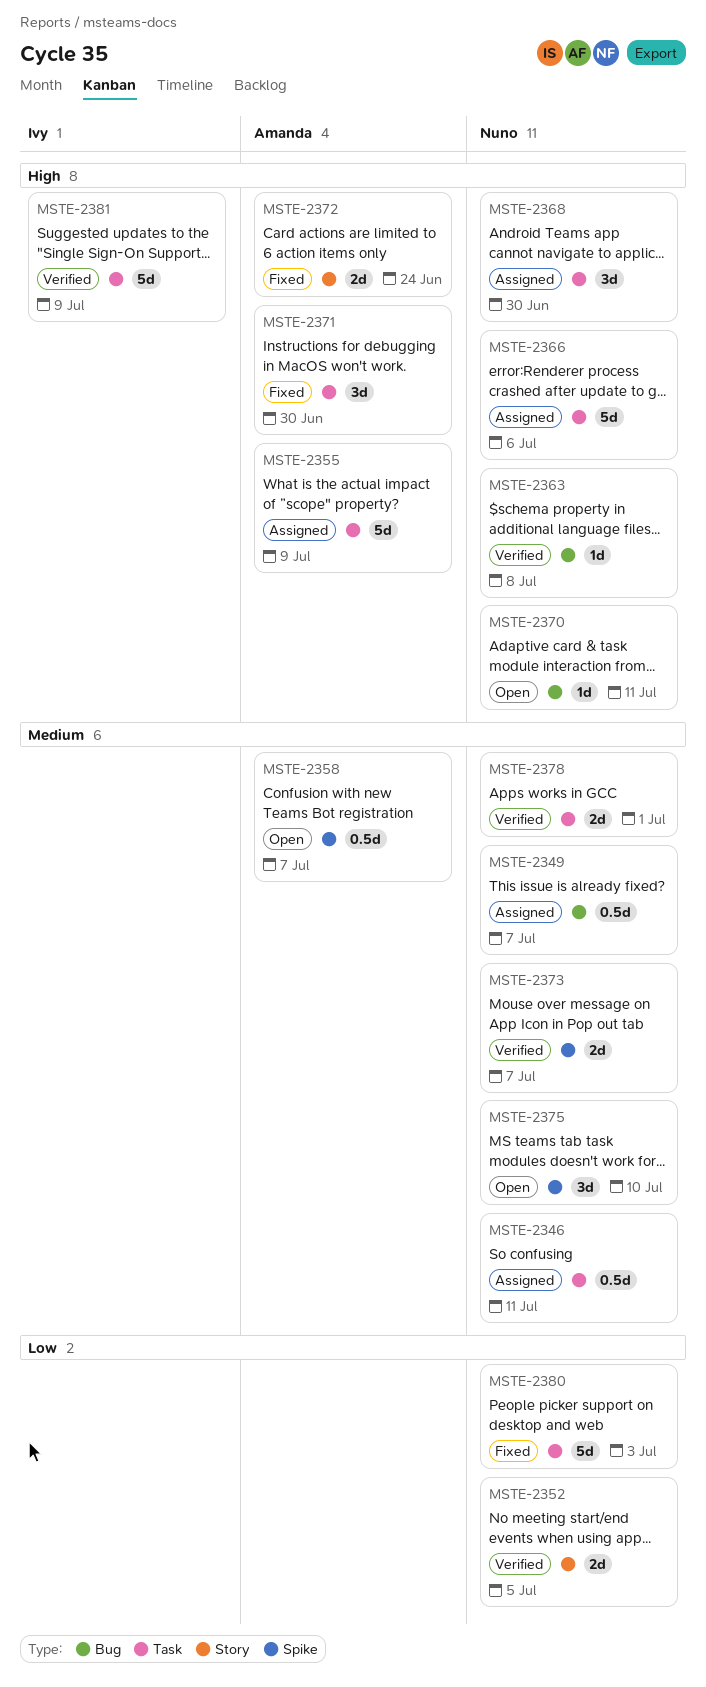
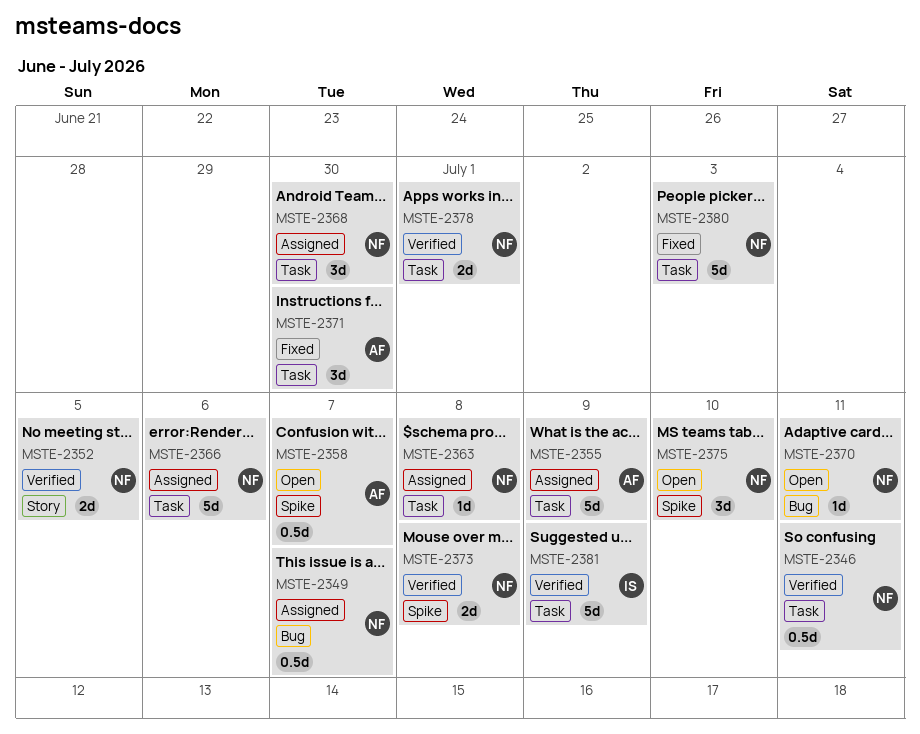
MSTE-2346, status: Assigned -> Verified
MSTE-2363, status: Verified -> Assigned
MSTE-2363, label: Bug -> Task
MSTE-2372: present -> none
MSTE-2373, due: Jul 7 -> Jul 8

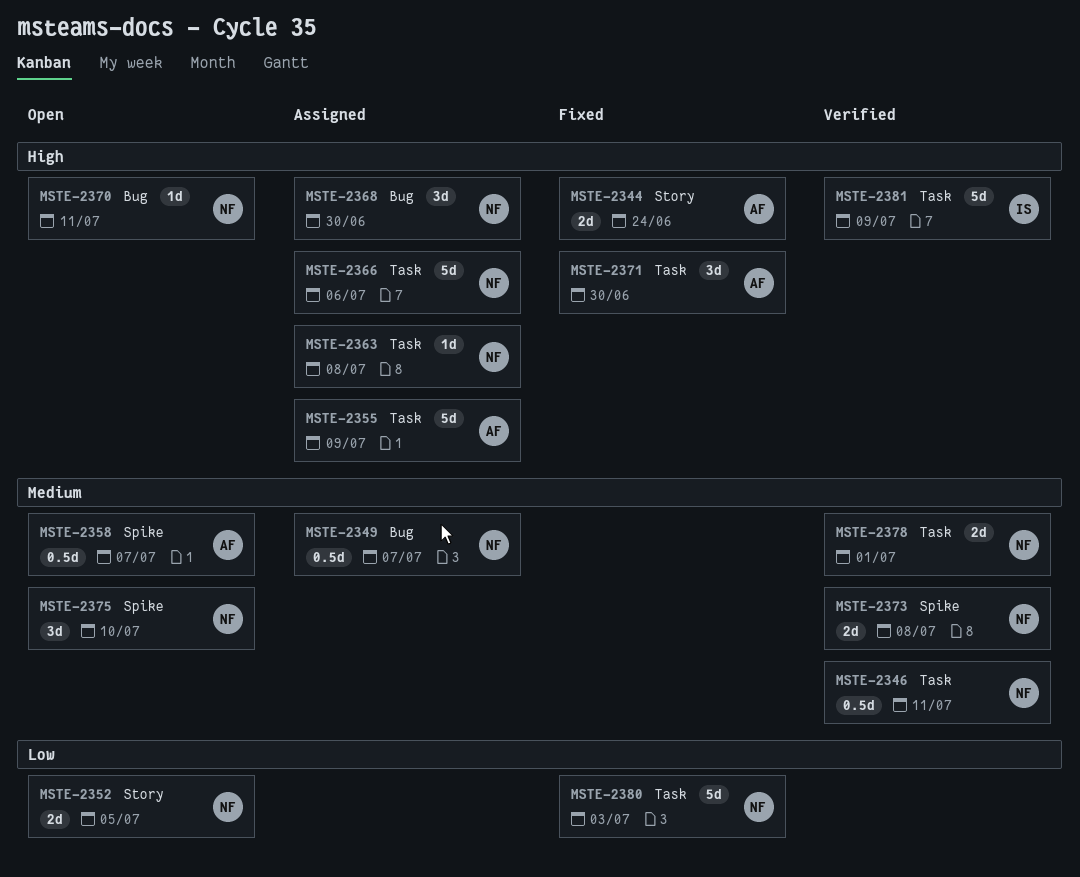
MSTE-2344: none -> present
MSTE-2352, status: Verified -> Open
MSTE-2368, label: Task -> Bug

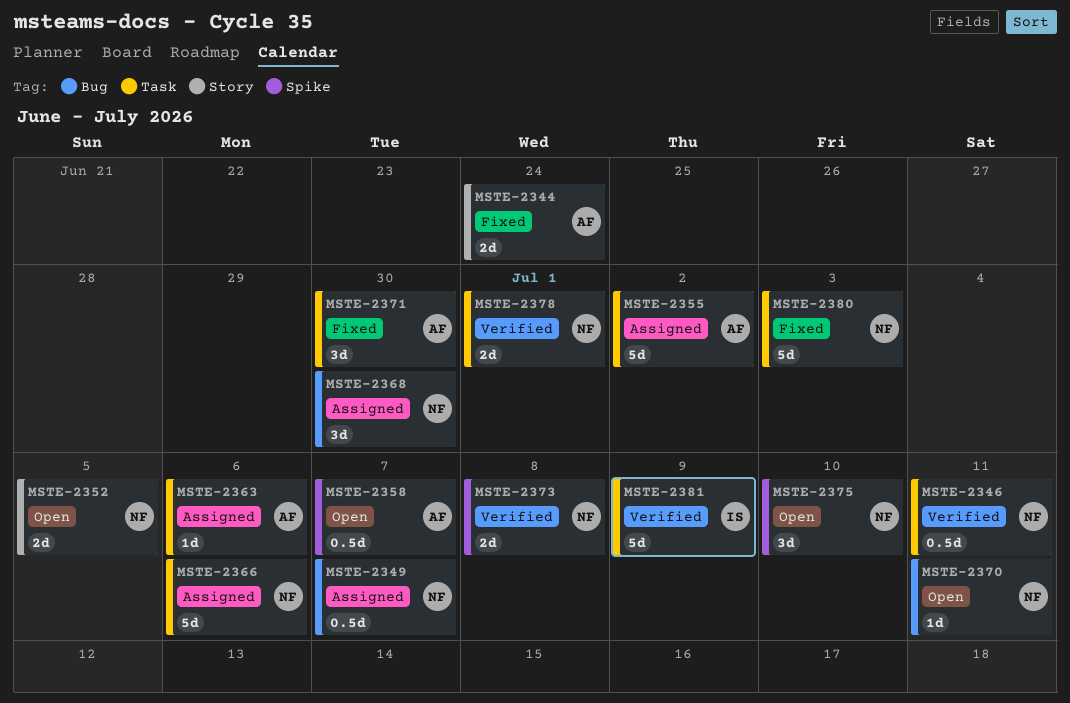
MSTE-2355, due: Jul 9 -> Jul 2
MSTE-2363, owner: NF -> AF
MSTE-2363, due: Jul 8 -> Jul 6

